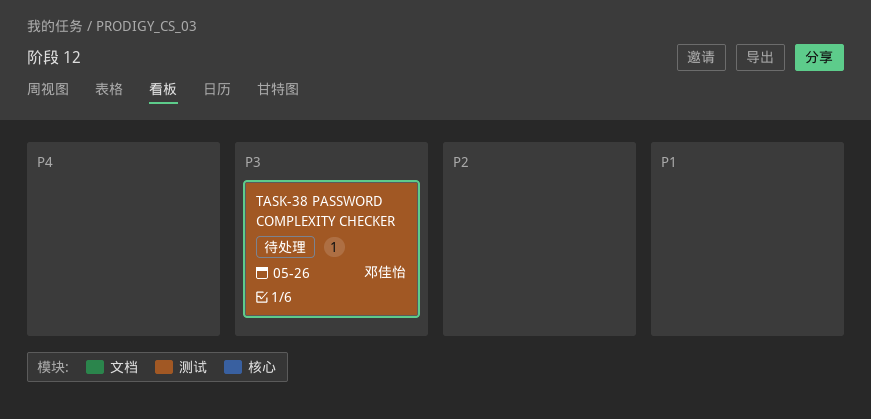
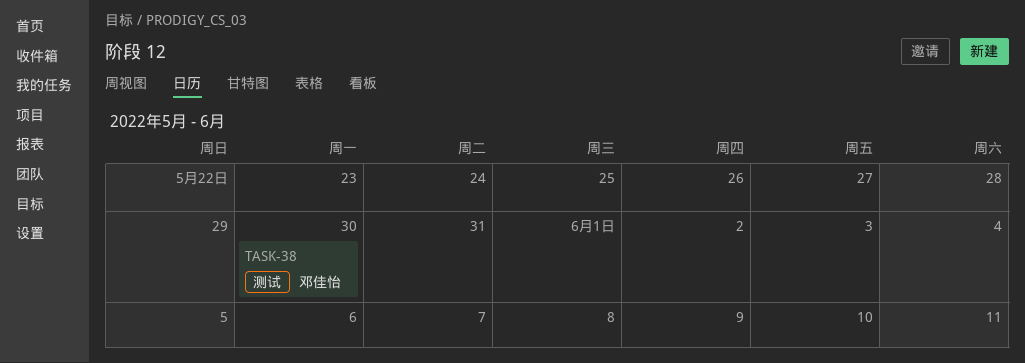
TASK-38, due: May 26 -> May 30

